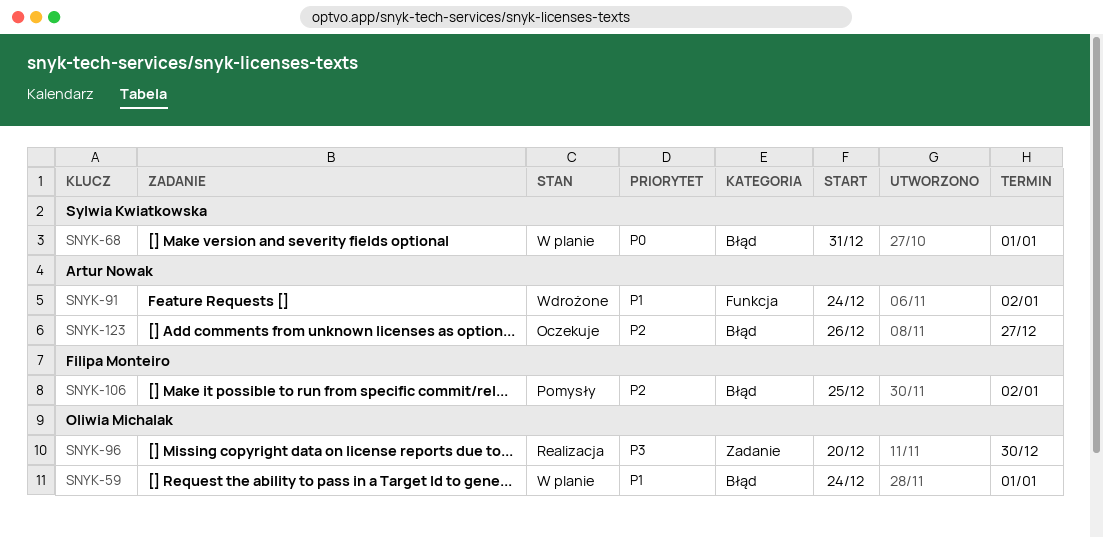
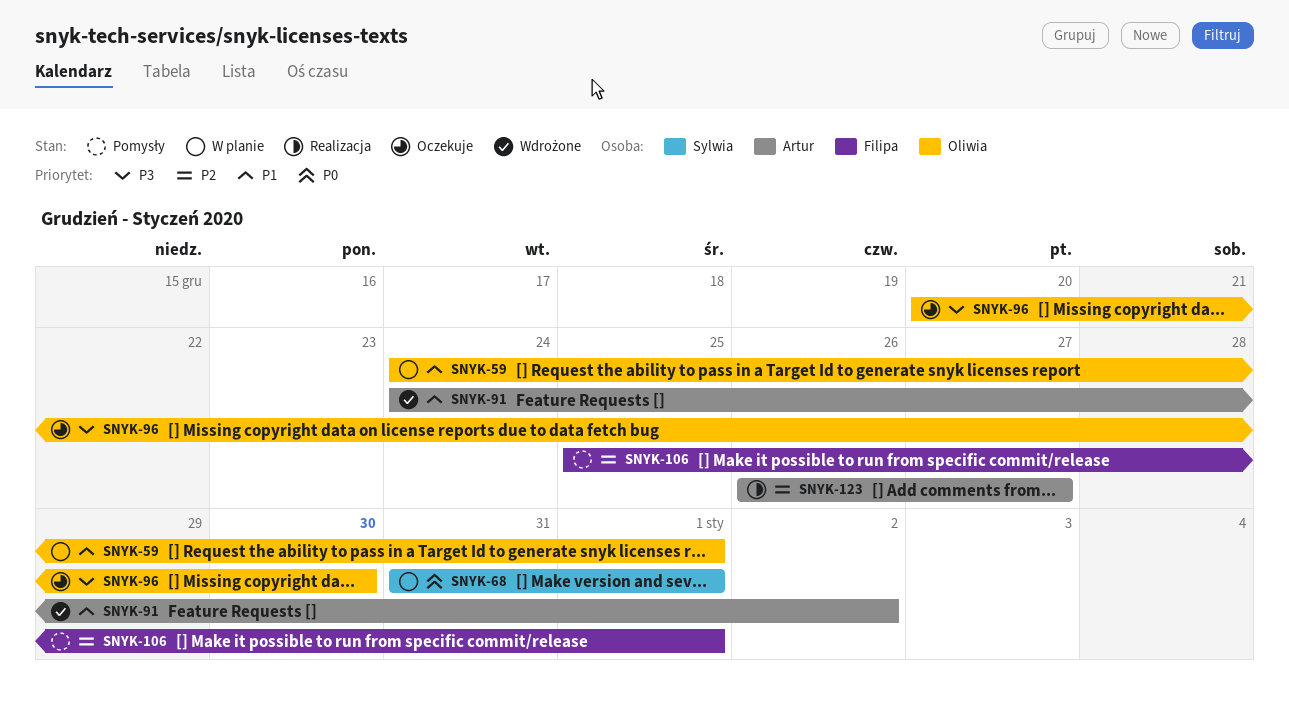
SNYK-96, status: Realizacja -> Oczekuje
SNYK-106, due: Jan 2 -> Jan 1
SNYK-123, status: Oczekuje -> Realizacja

